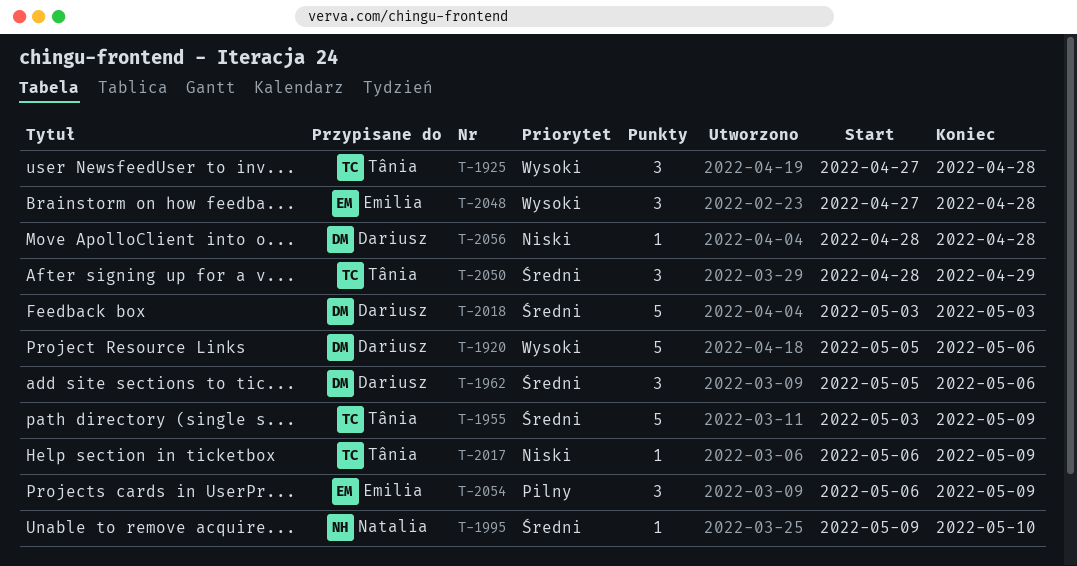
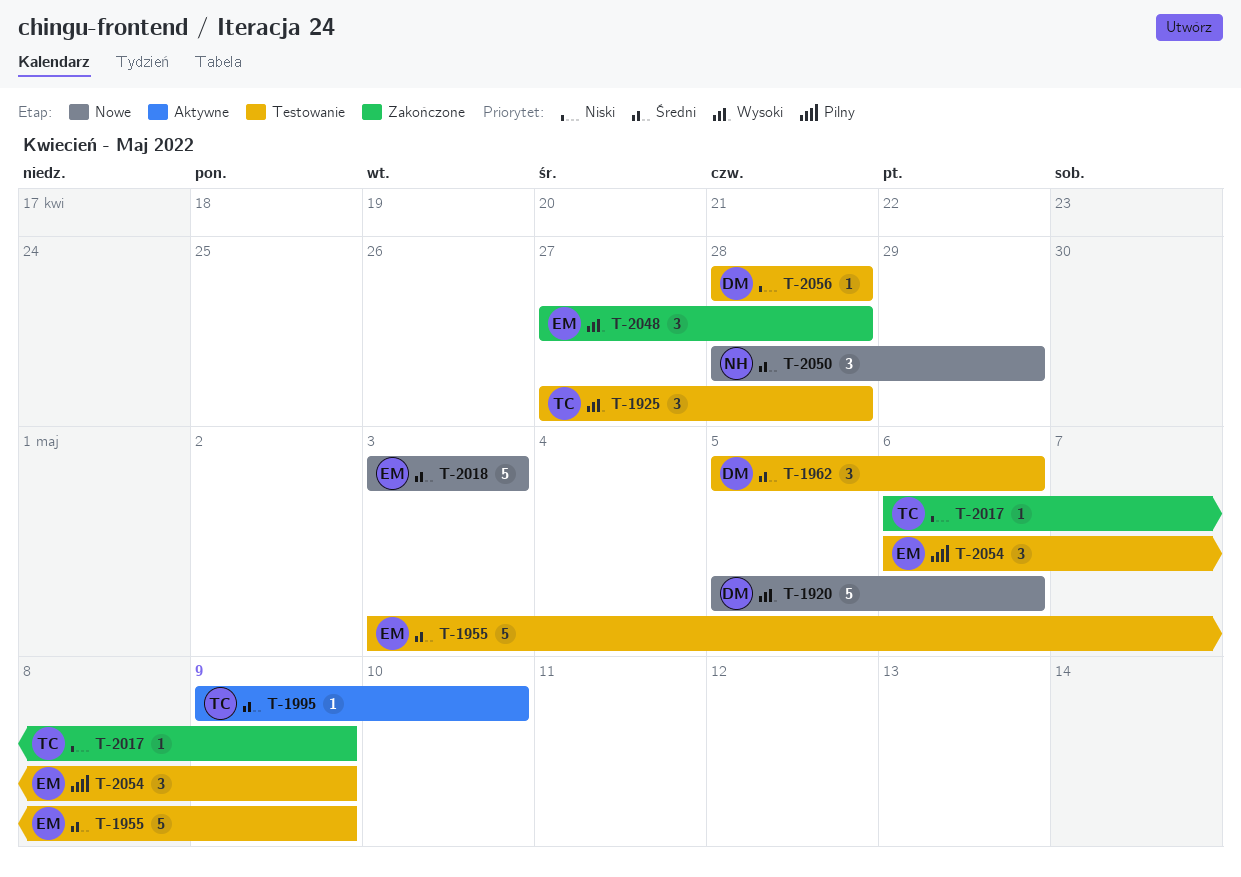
T-1955, owner: Tânia -> Emilia
T-1995, owner: Natalia -> Tânia
T-2018, owner: Dariusz -> Emilia
T-2050, owner: Tânia -> Natalia

